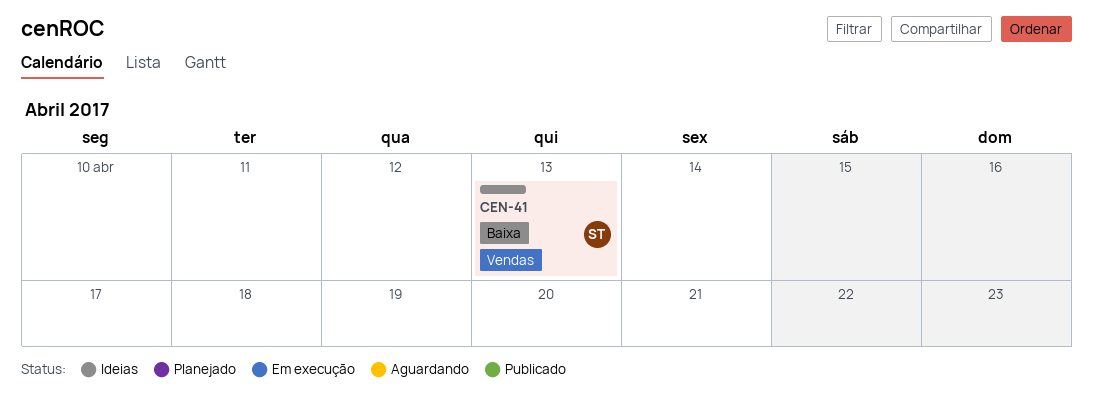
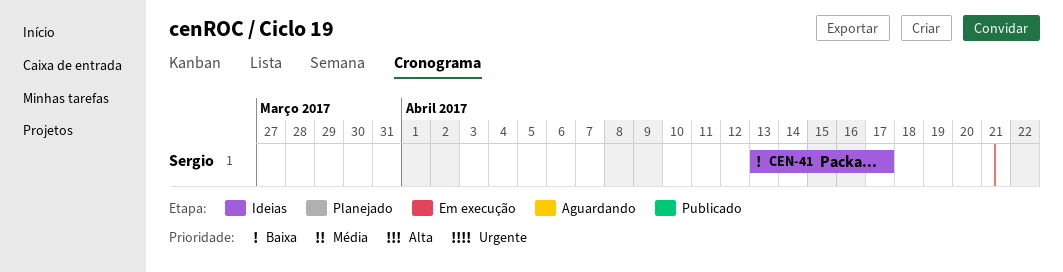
CEN-41, due: Apr 13 -> Apr 17

